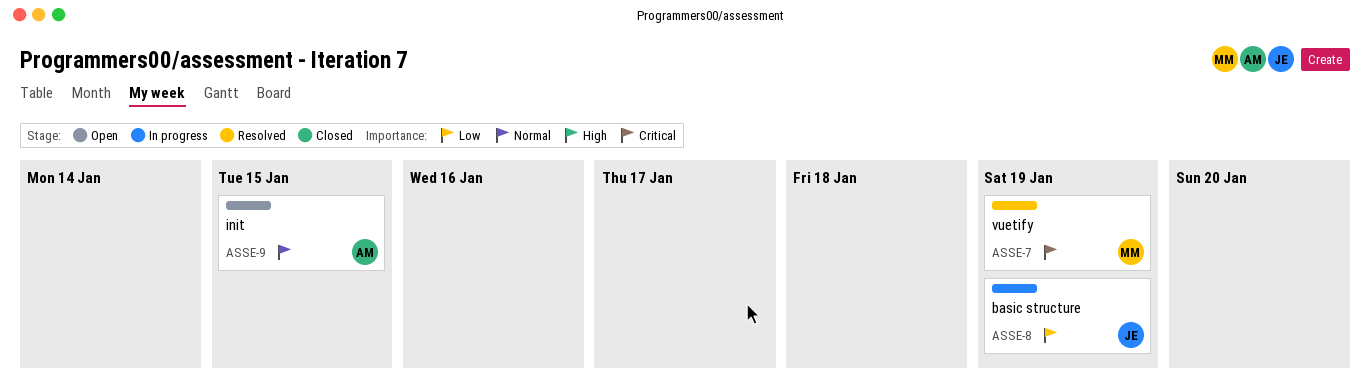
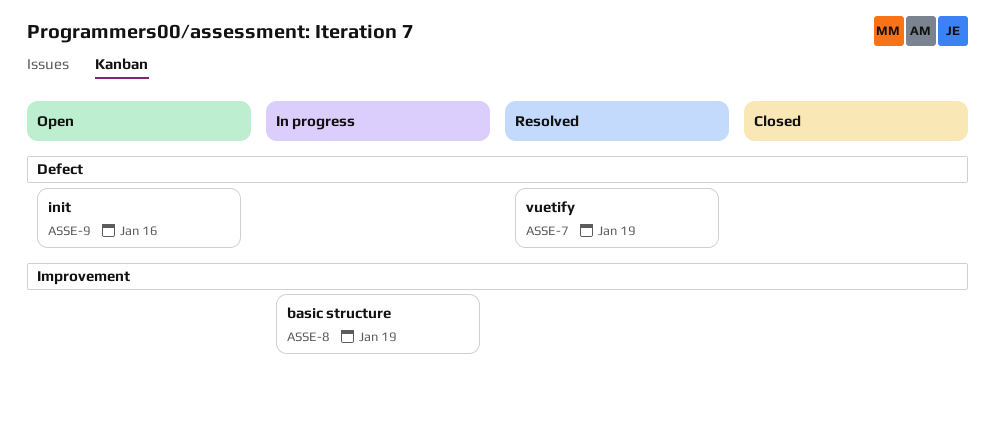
ASSE-9, due: Jan 15 -> Jan 16

